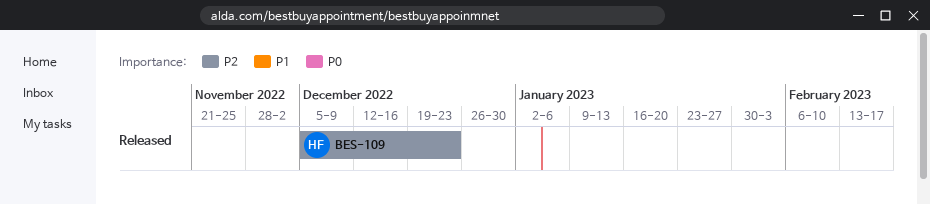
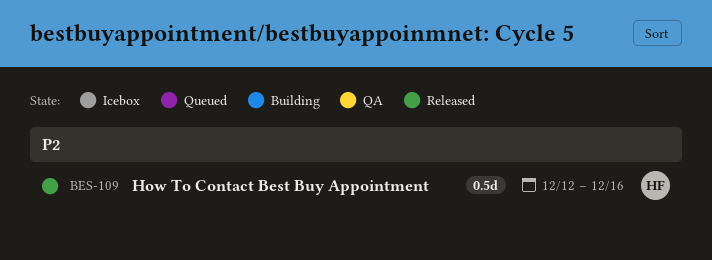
BES-109, start: Dec 5 -> Dec 12
BES-109, due: Dec 23 -> Dec 16

